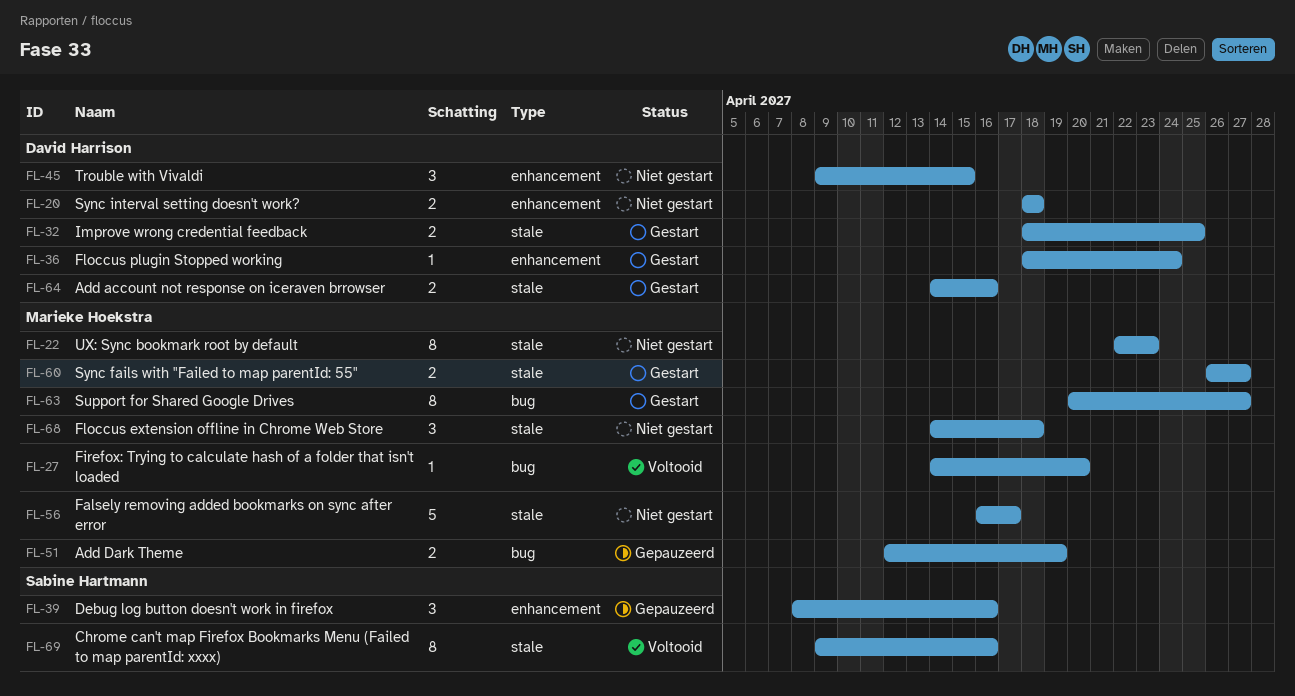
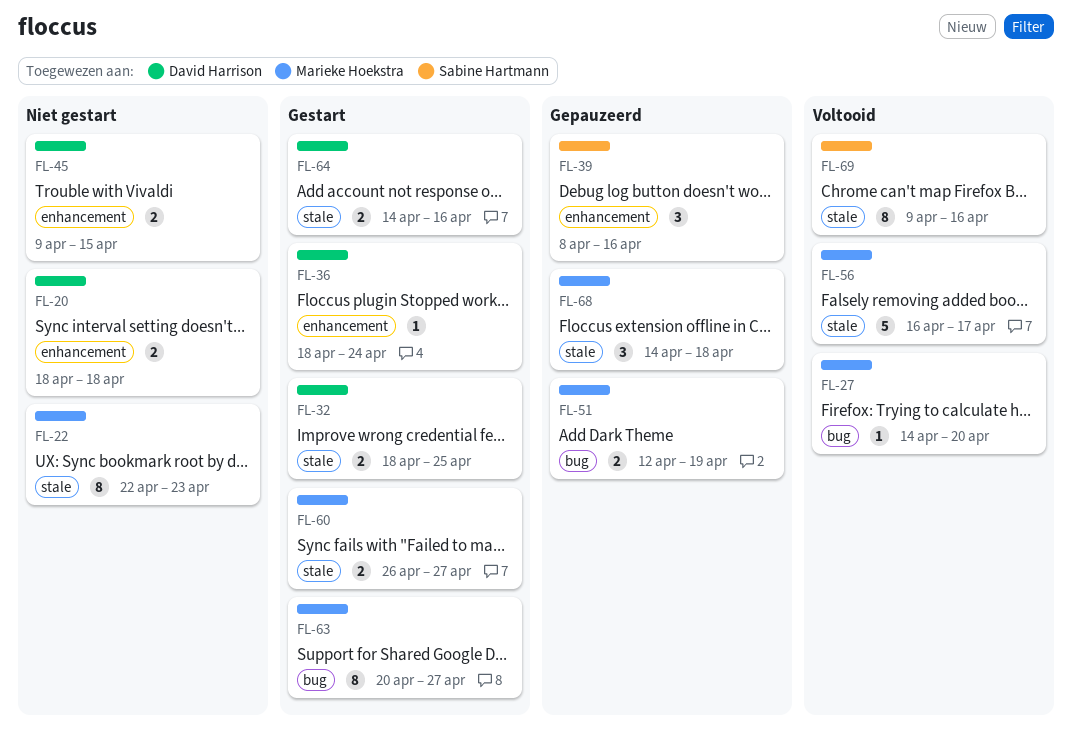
FL-45, estimate: 3 -> 2
FL-56, status: Niet gestart -> Voltooid
FL-68, status: Niet gestart -> Gepauzeerd

